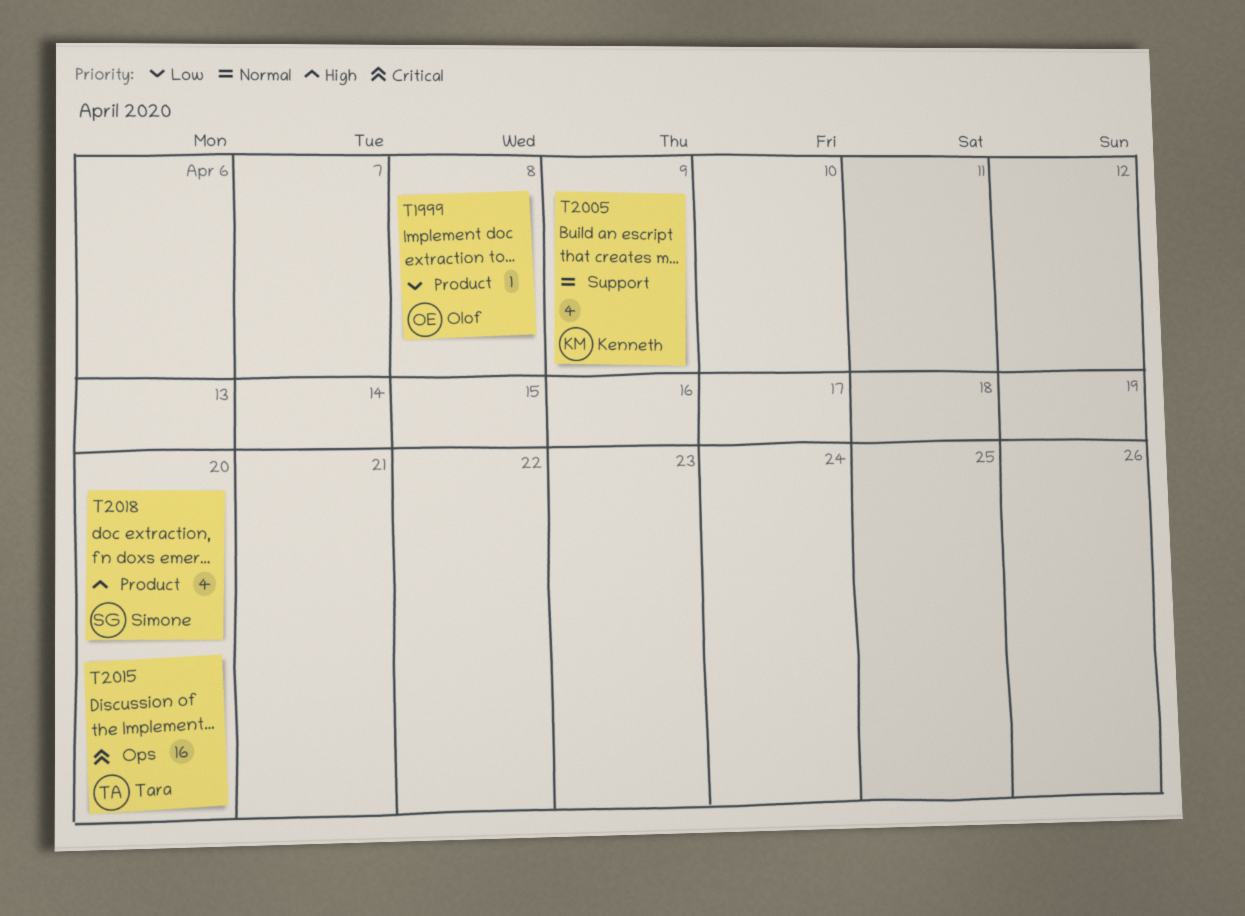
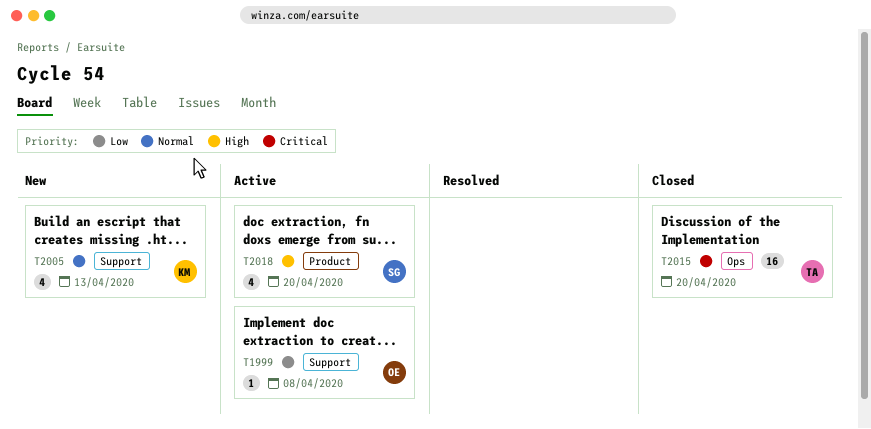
T1999, label: Product -> Support
T2005, due: Apr 9 -> Apr 13

